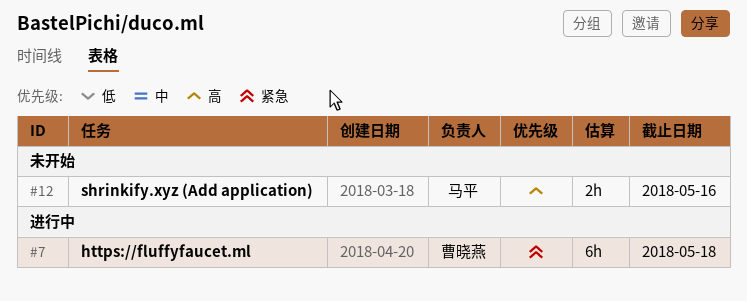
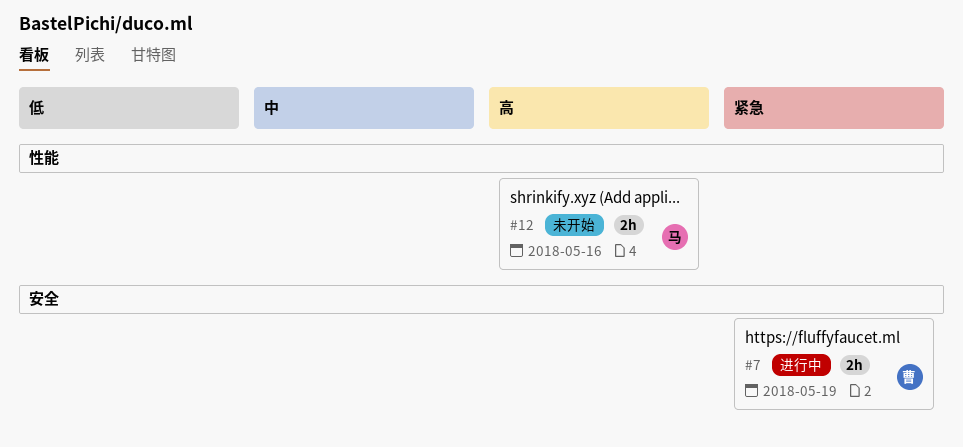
#7, estimate: 6h -> 2h
#7, due: May 18 -> May 19

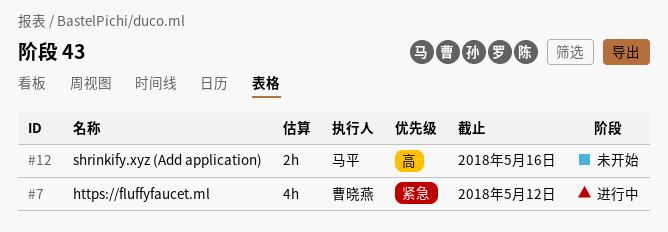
#7, estimate: 2h -> 4h
#7, due: May 19 -> May 12

